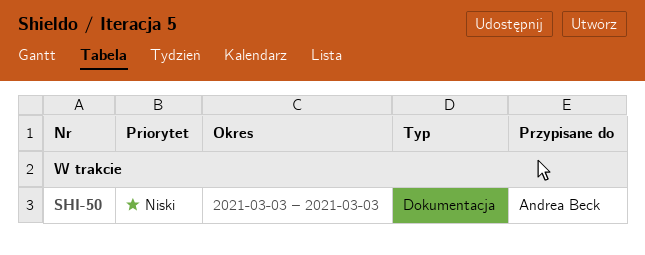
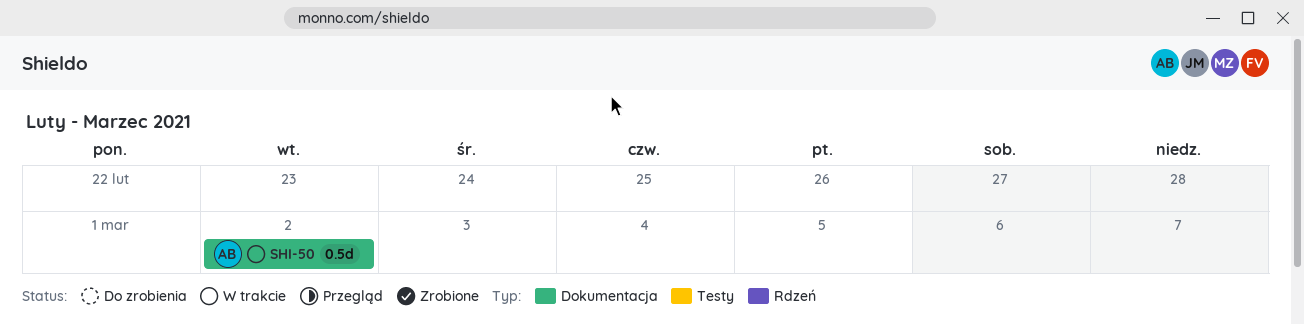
SHI-50, start: Mar 3 -> Mar 2
SHI-50, due: Mar 3 -> Mar 2

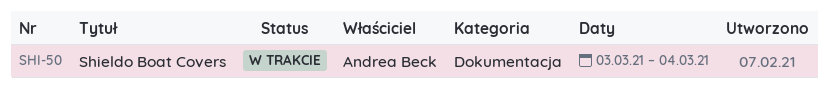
SHI-50, start: Mar 2 -> Mar 3
SHI-50, due: Mar 2 -> Mar 4

